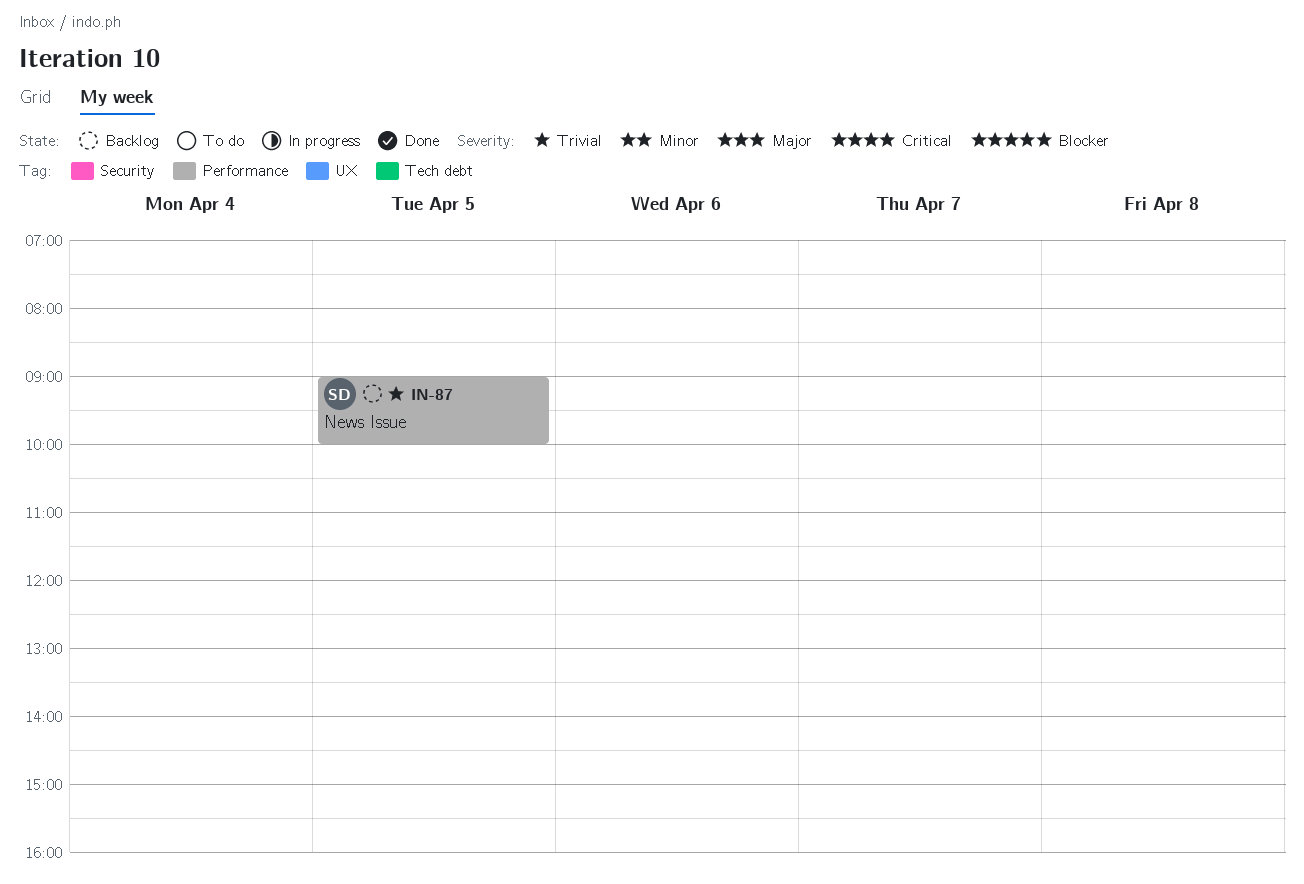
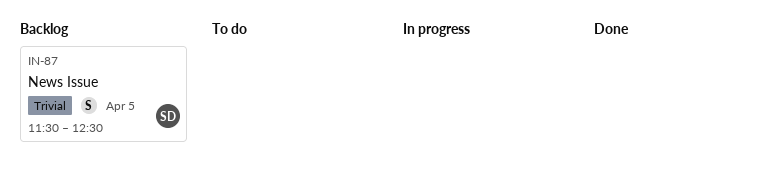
IN-87, begins: 09:00 -> 11:30
IN-87, ends: 10:00 -> 12:30

